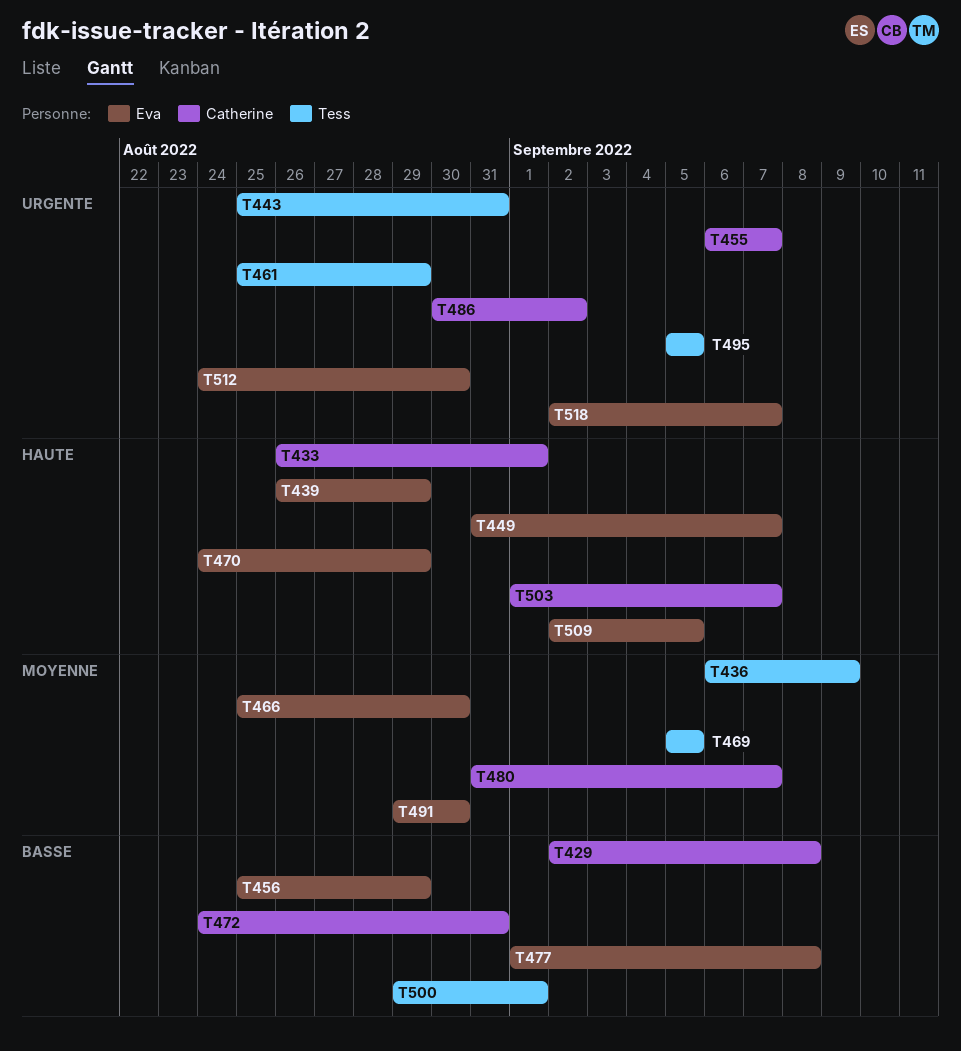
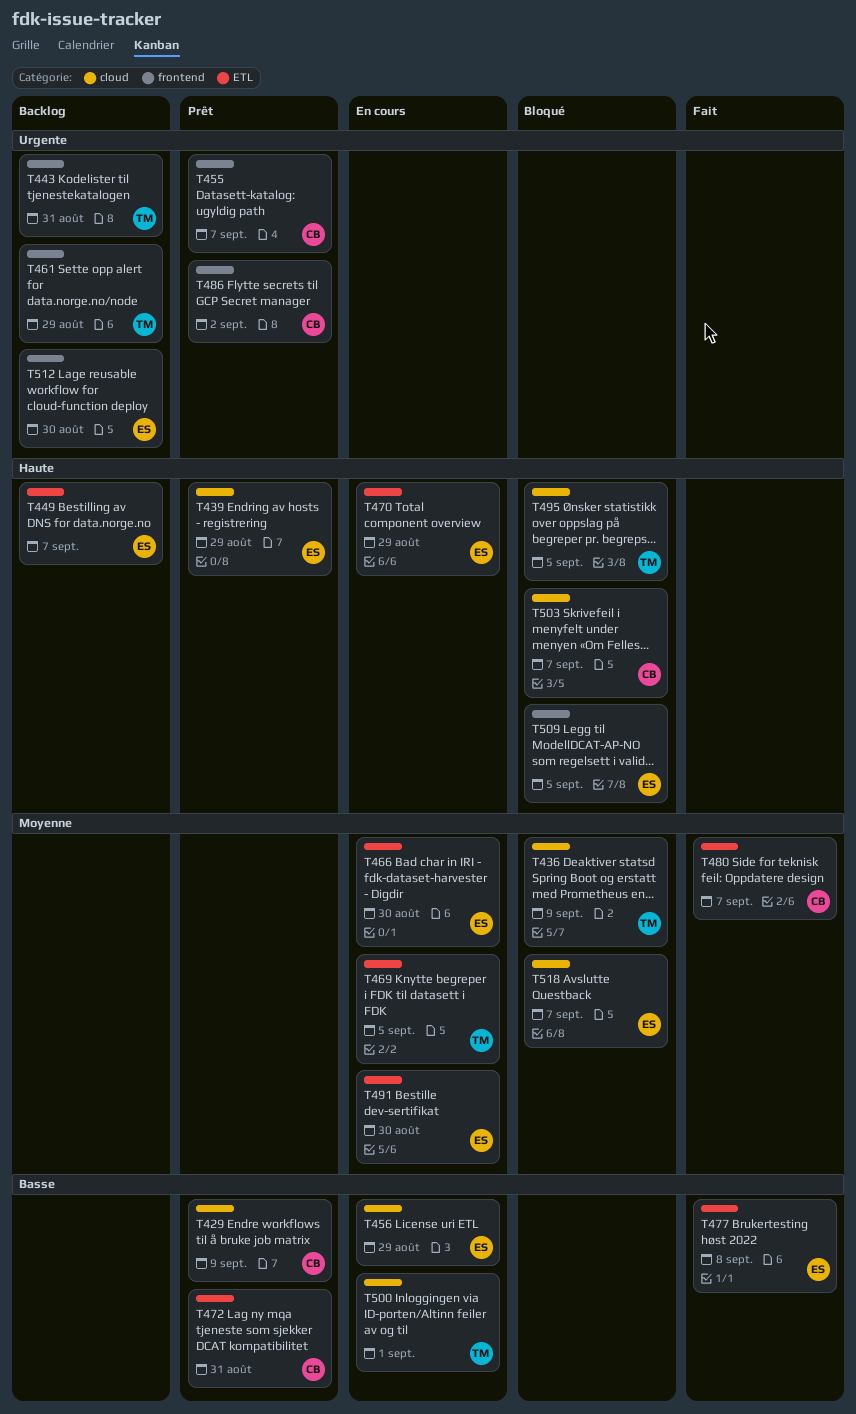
T429, due: Sep 8 -> Sep 9
T433: present -> none
T495, priority: Urgente -> Haute
T518, priority: Urgente -> Moyenne

